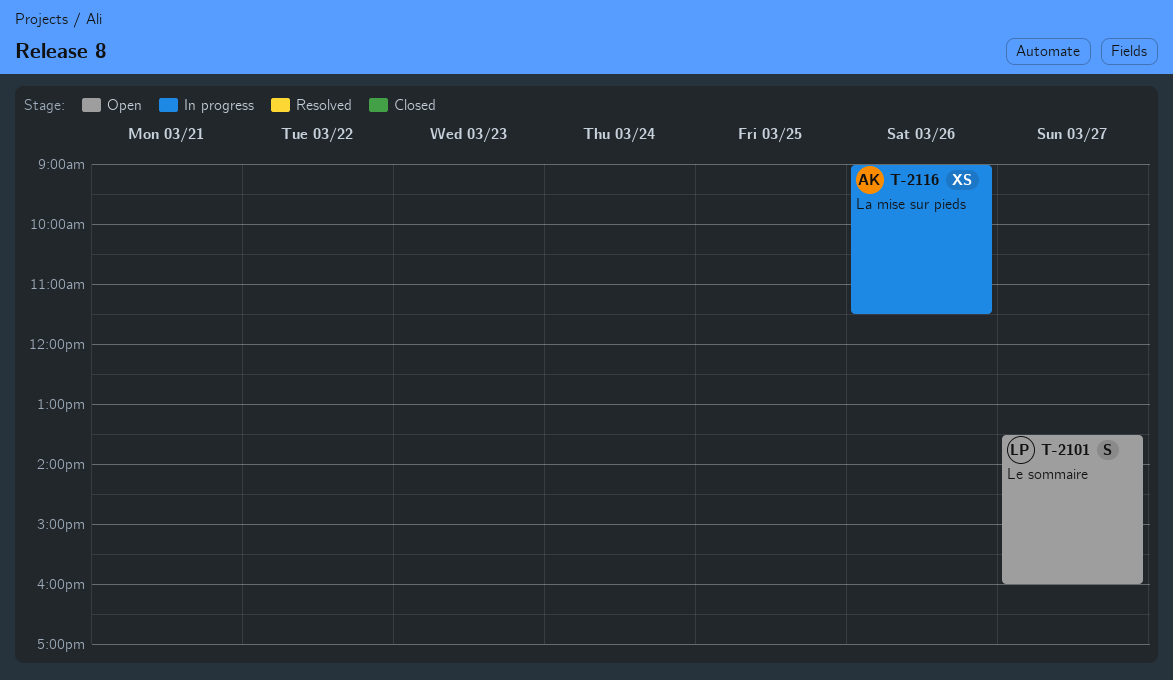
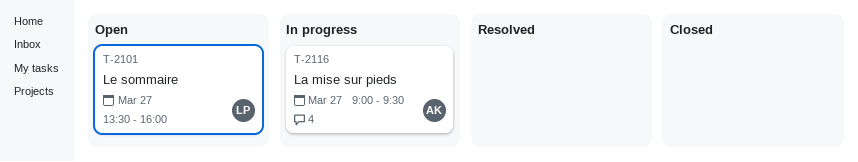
T-2116, day: Mar 26 -> Mar 27
T-2116, ends: 11:30 -> 09:30

